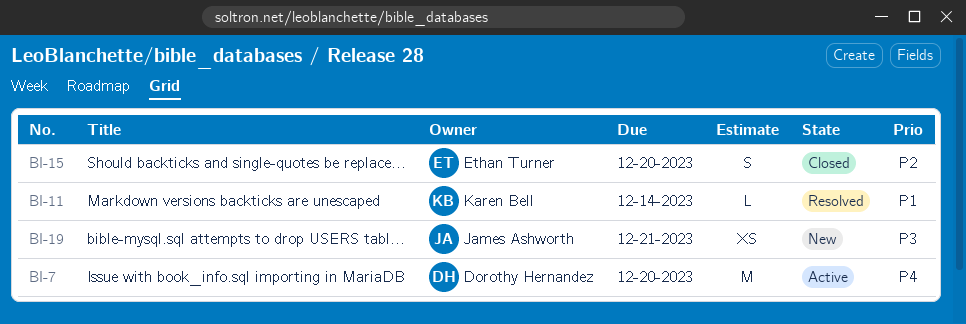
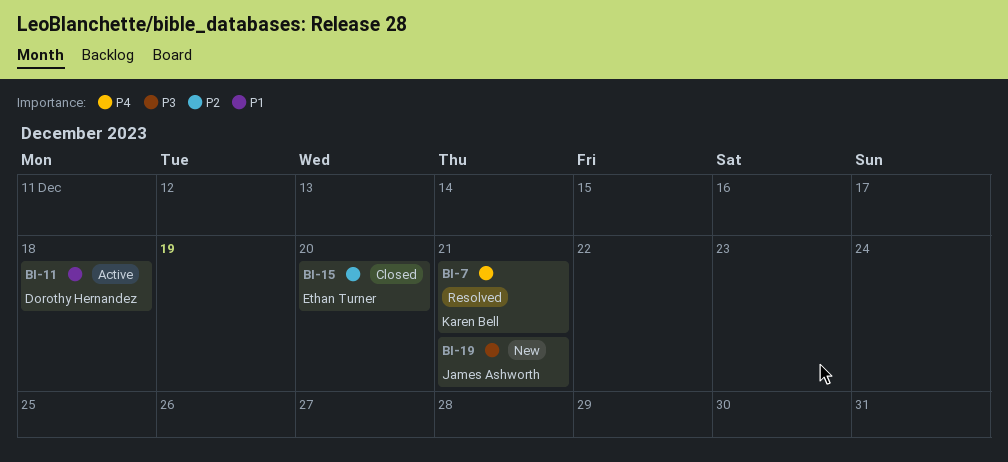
BI-7, status: Active -> Resolved
BI-7, owner: Dorothy Hernandez -> Karen Bell
BI-7, due: Dec 20 -> Dec 21
BI-11, status: Resolved -> Active
BI-11, owner: Karen Bell -> Dorothy Hernandez
BI-11, due: Dec 14 -> Dec 18

